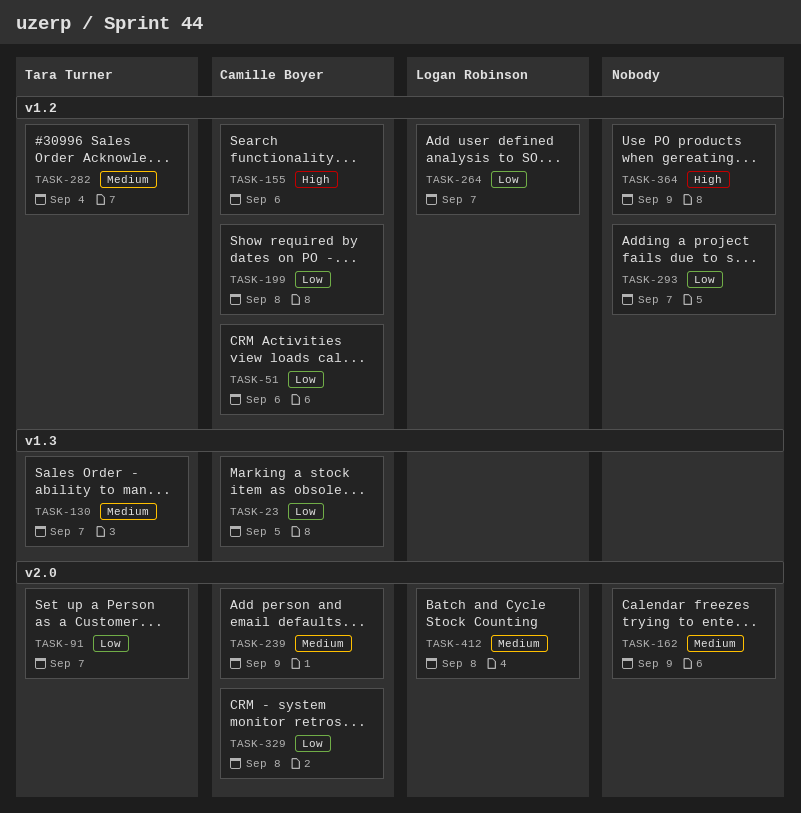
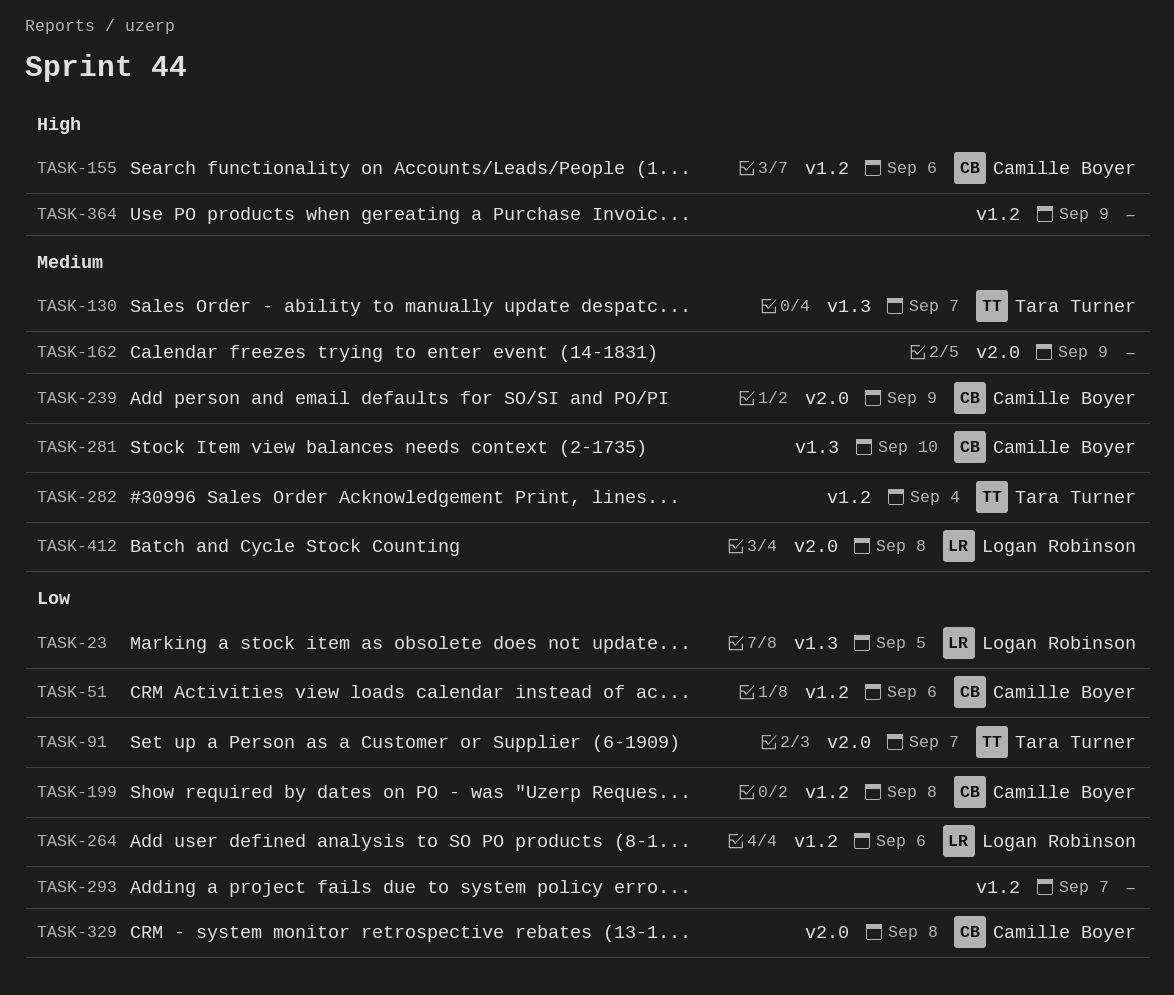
TASK-23, owner: Camille Boyer -> Logan Robinson
TASK-264, day: Sep 7 -> Sep 6
TASK-281: none -> present

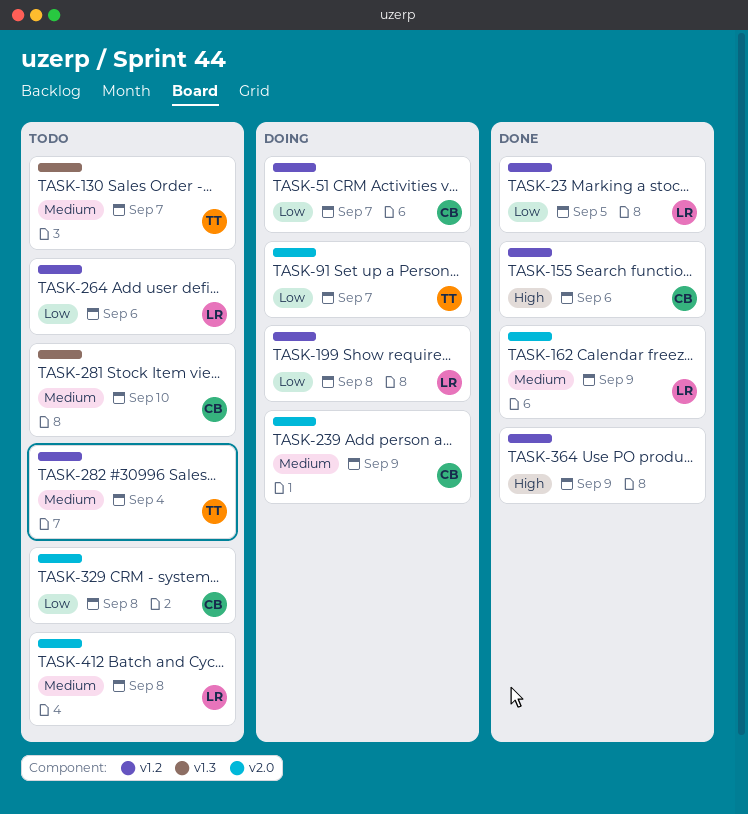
TASK-23, label: v1.3 -> v1.2
TASK-51, day: Sep 6 -> Sep 7
TASK-162, owner: none -> Logan Robinson
TASK-199, owner: Camille Boyer -> Logan Robinson
TASK-293: present -> none

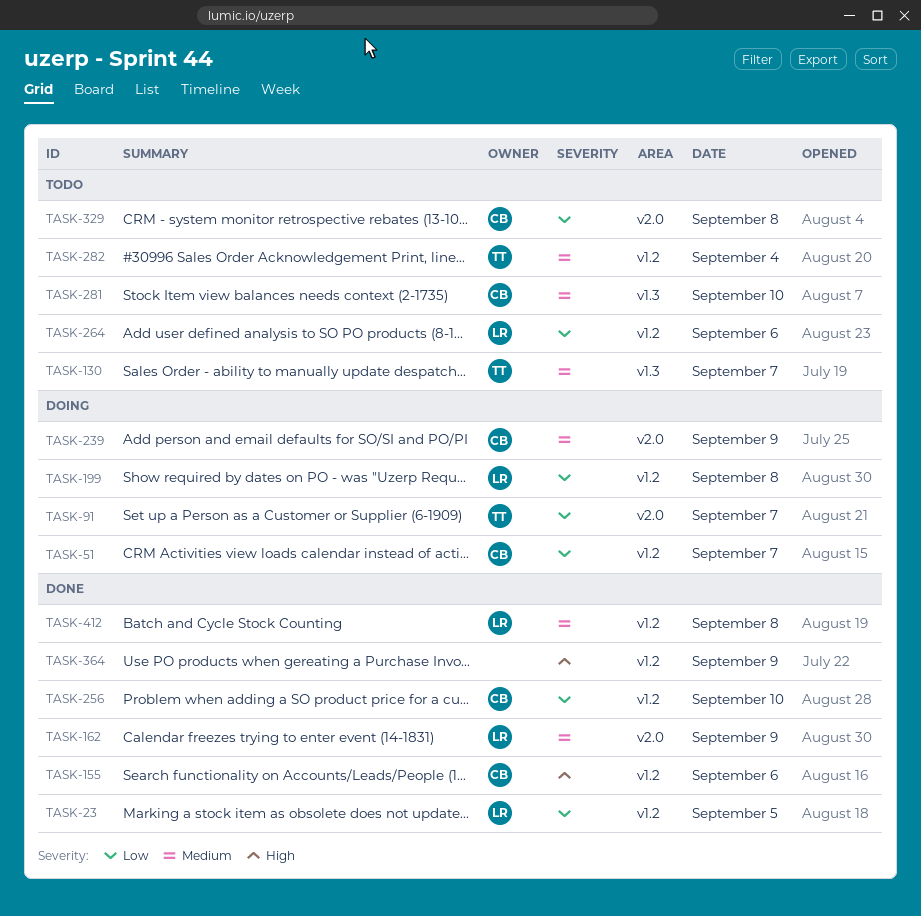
TASK-256: none -> present
TASK-412, status: Todo -> Done
TASK-412, label: v2.0 -> v1.2

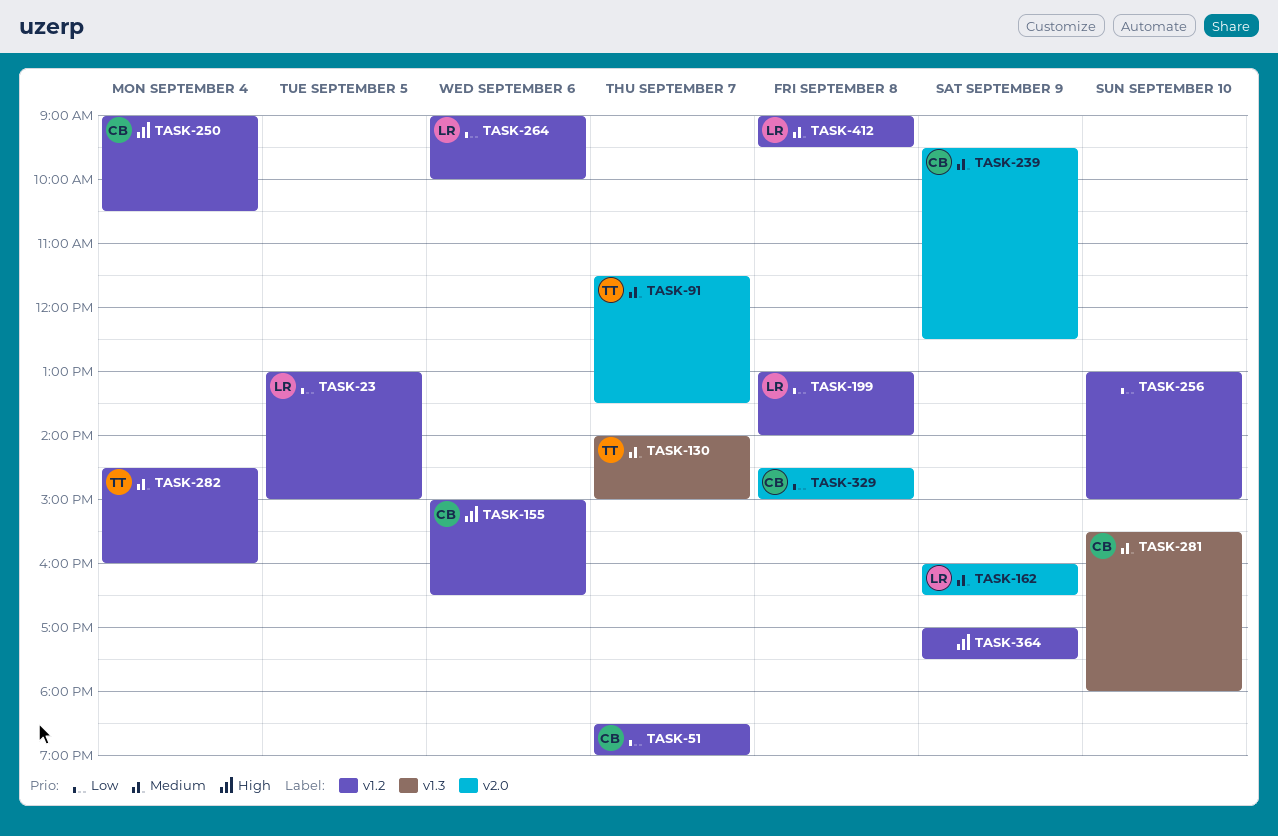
TASK-91, priority: Low -> Medium
TASK-250: none -> present
TASK-256, owner: CB -> none

